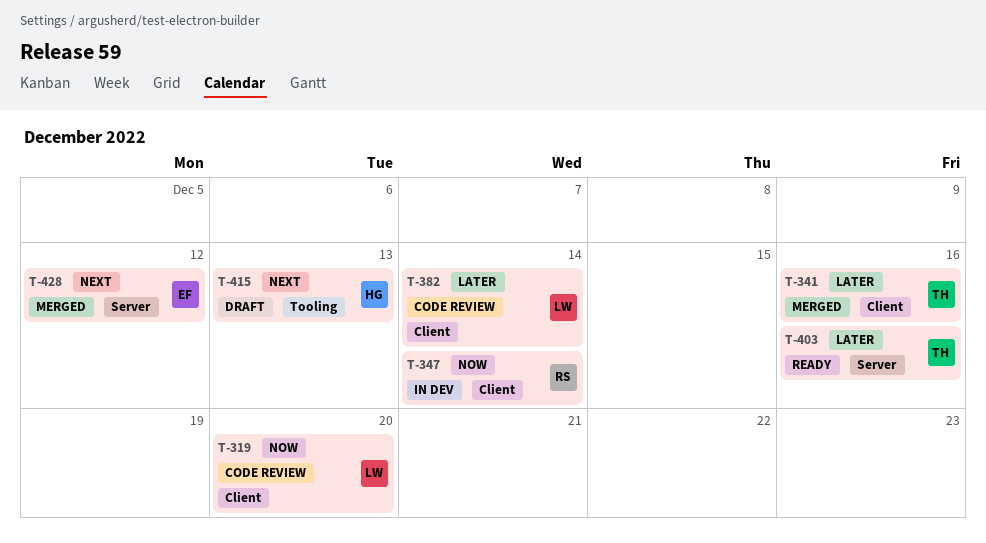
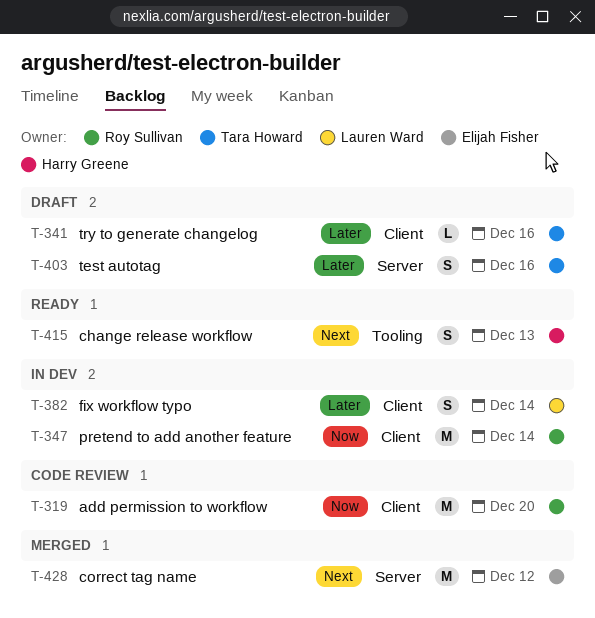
T-319, owner: Lauren Ward -> Roy Sullivan
T-341, status: Merged -> Draft
T-382, status: Code review -> In dev
T-403, status: Ready -> Draft
T-415, status: Draft -> Ready

